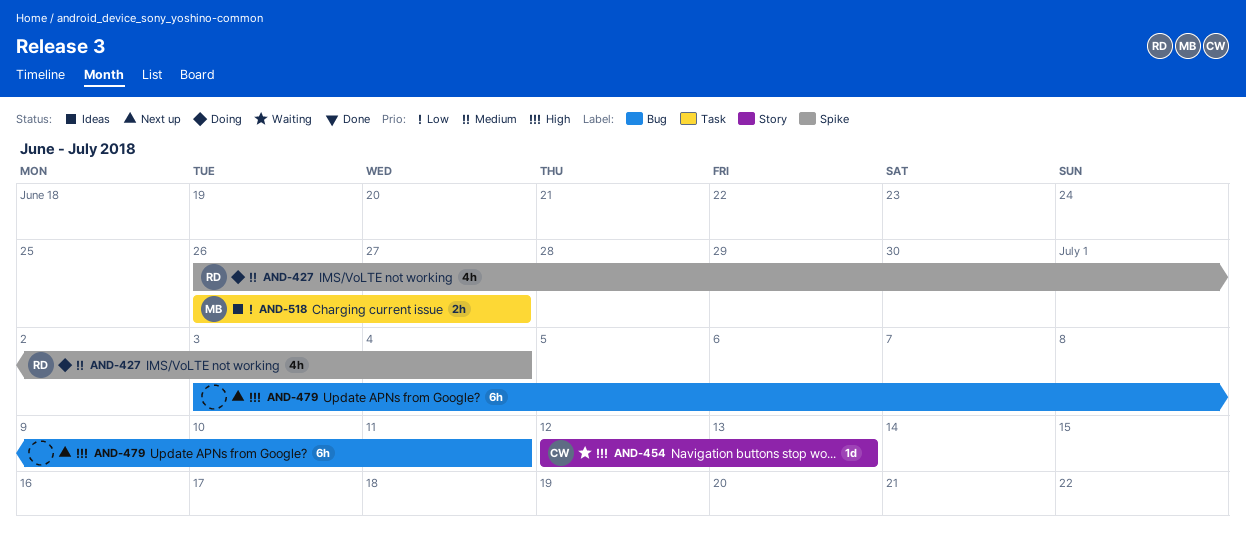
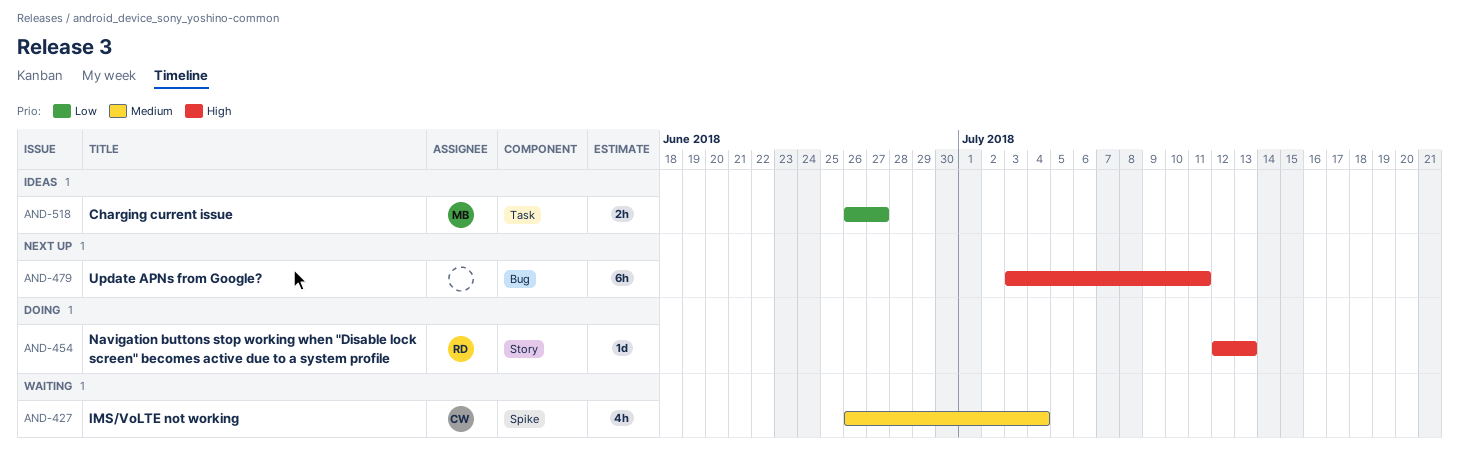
AND-427, status: Doing -> Waiting
AND-427, owner: RD -> CW
AND-454, status: Waiting -> Doing
AND-454, owner: CW -> RD

